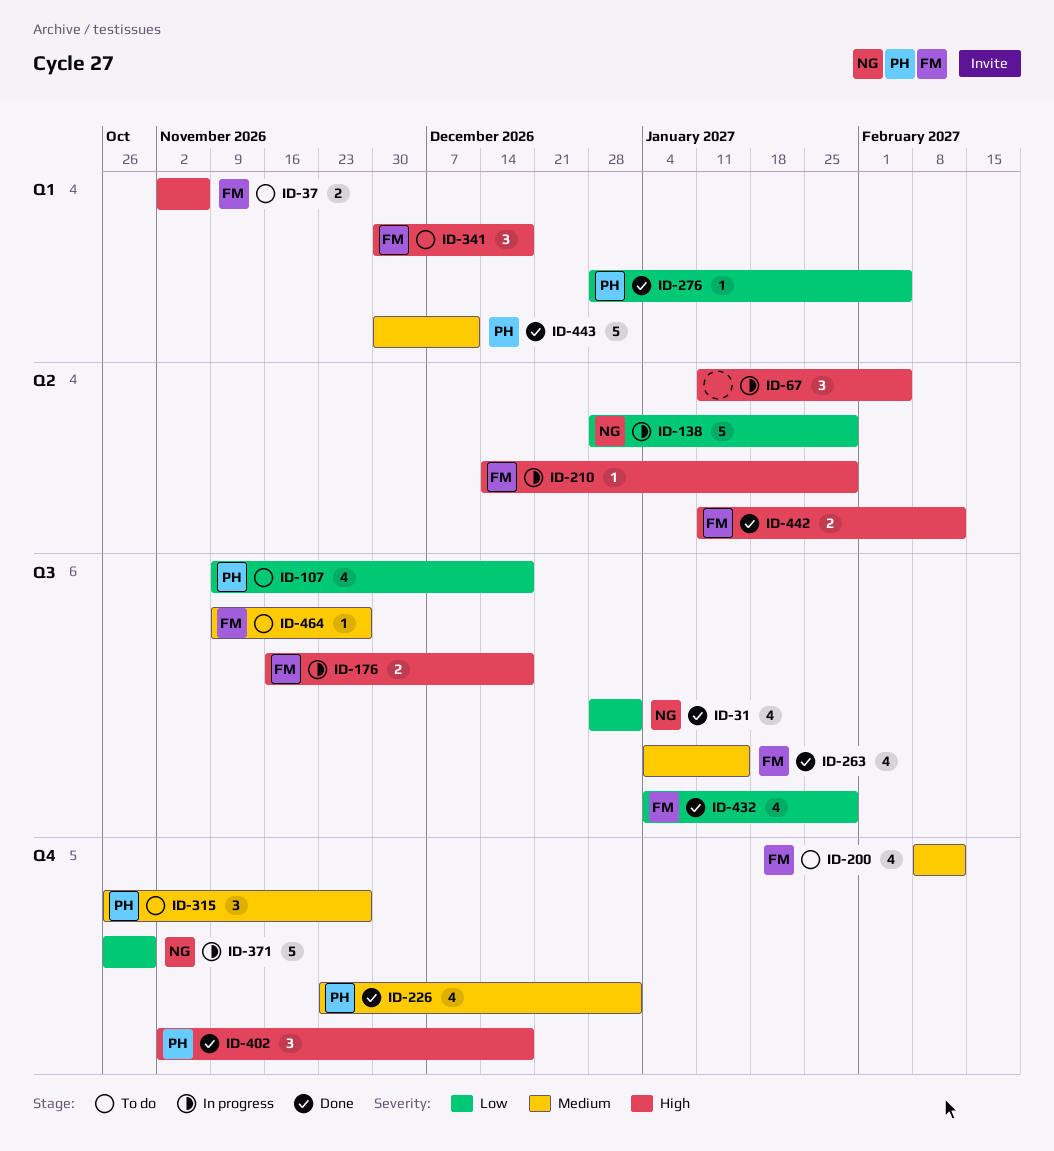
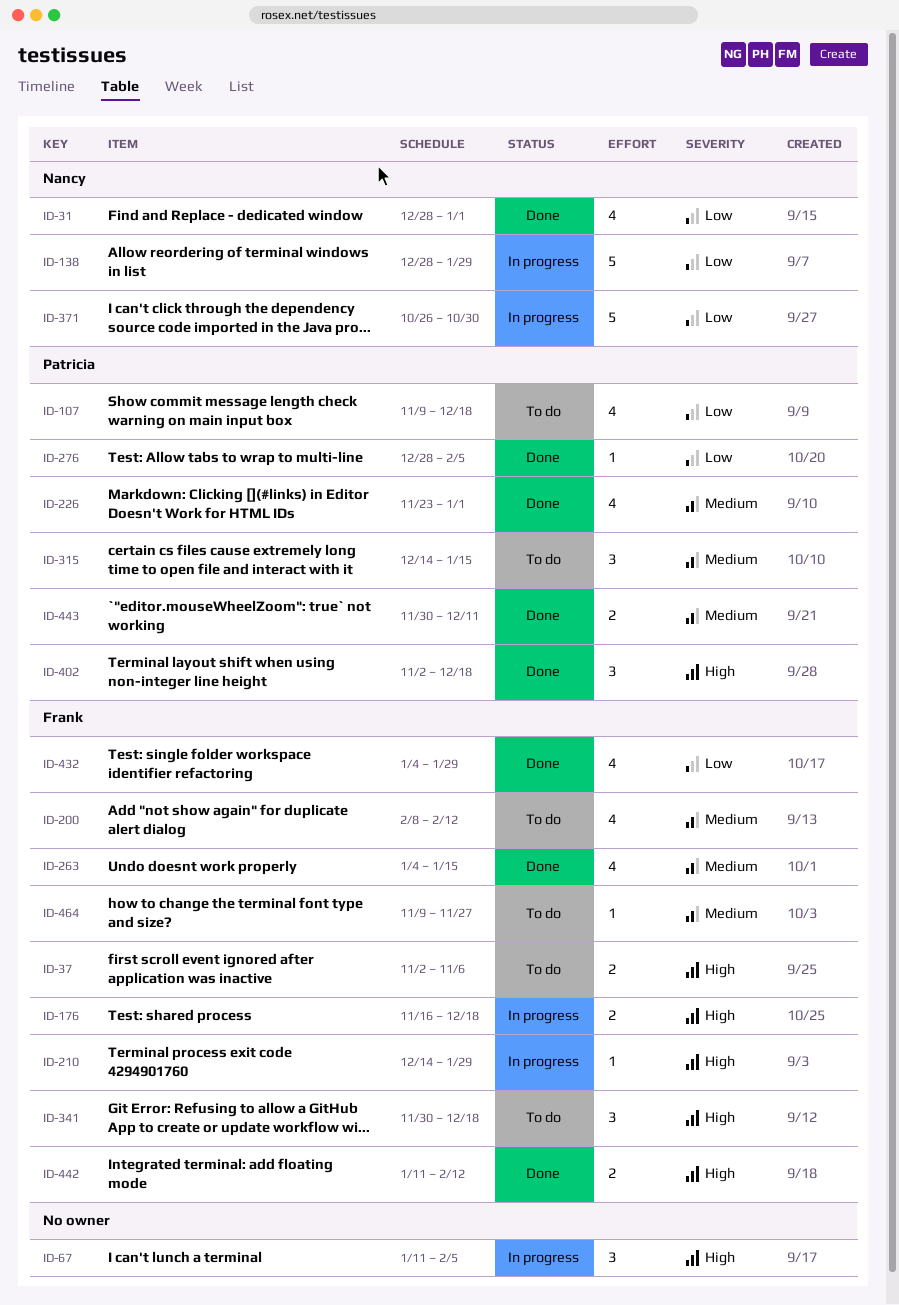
ID-315, start: Oct 26 -> Dec 14
ID-315, due: Nov 27 -> Jan 15
ID-443, estimate: 5 -> 2

